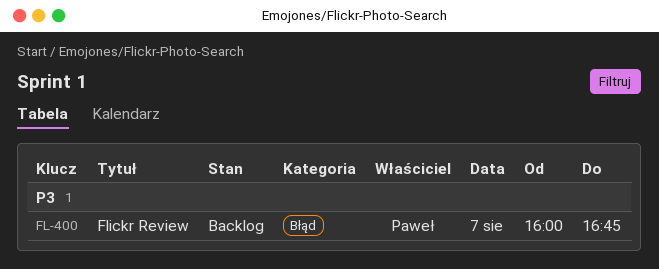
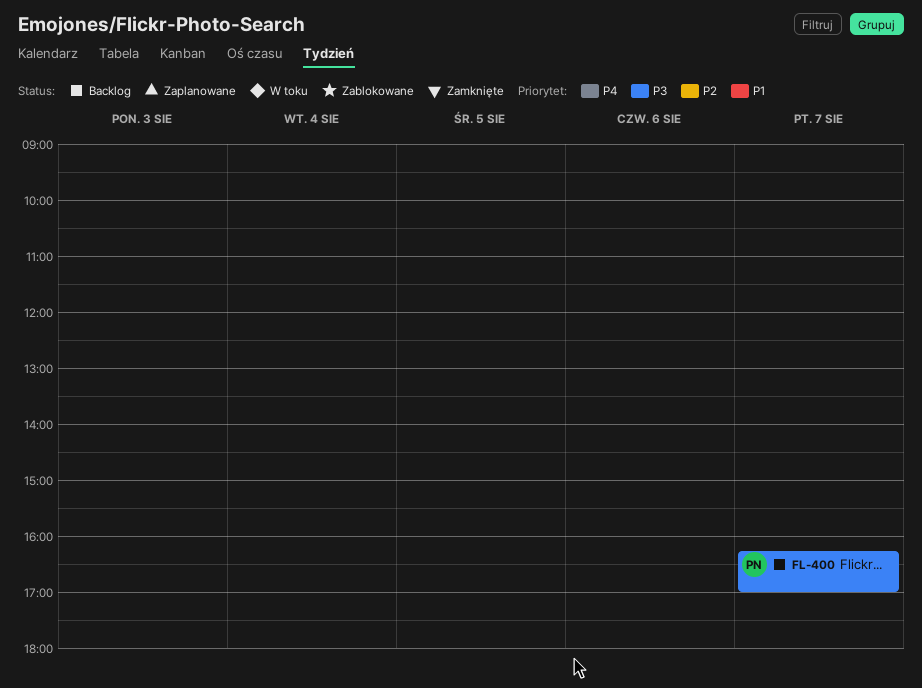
FL-400, begins: 16:00 -> 16:15
FL-400, ends: 16:45 -> 17:00

